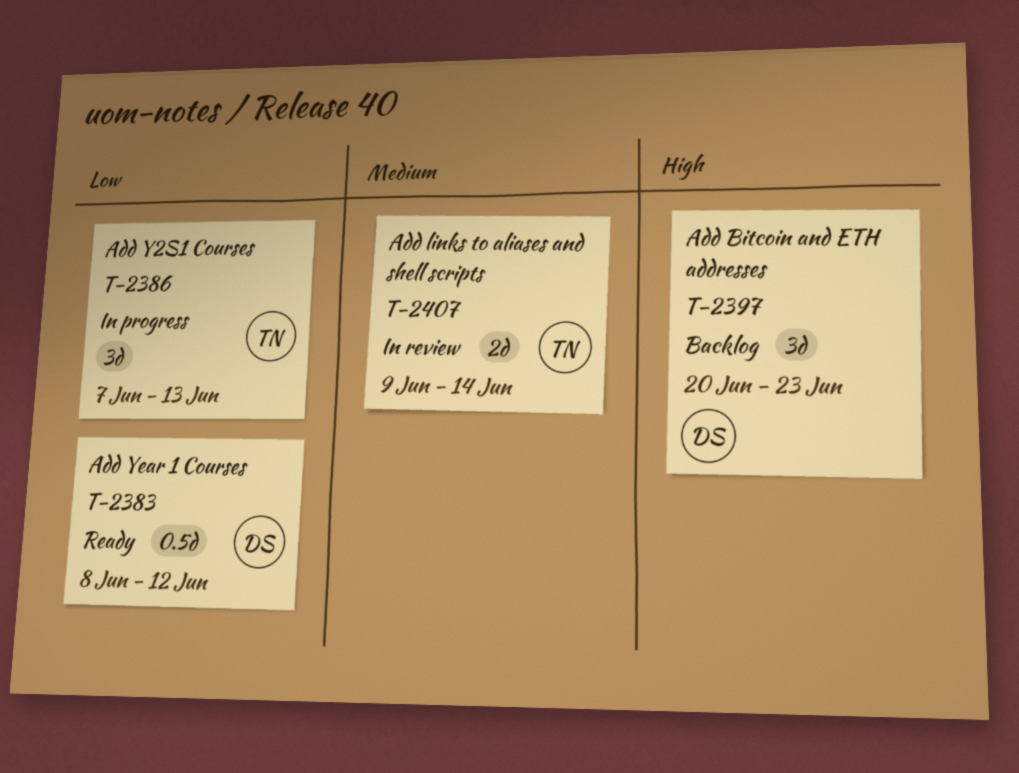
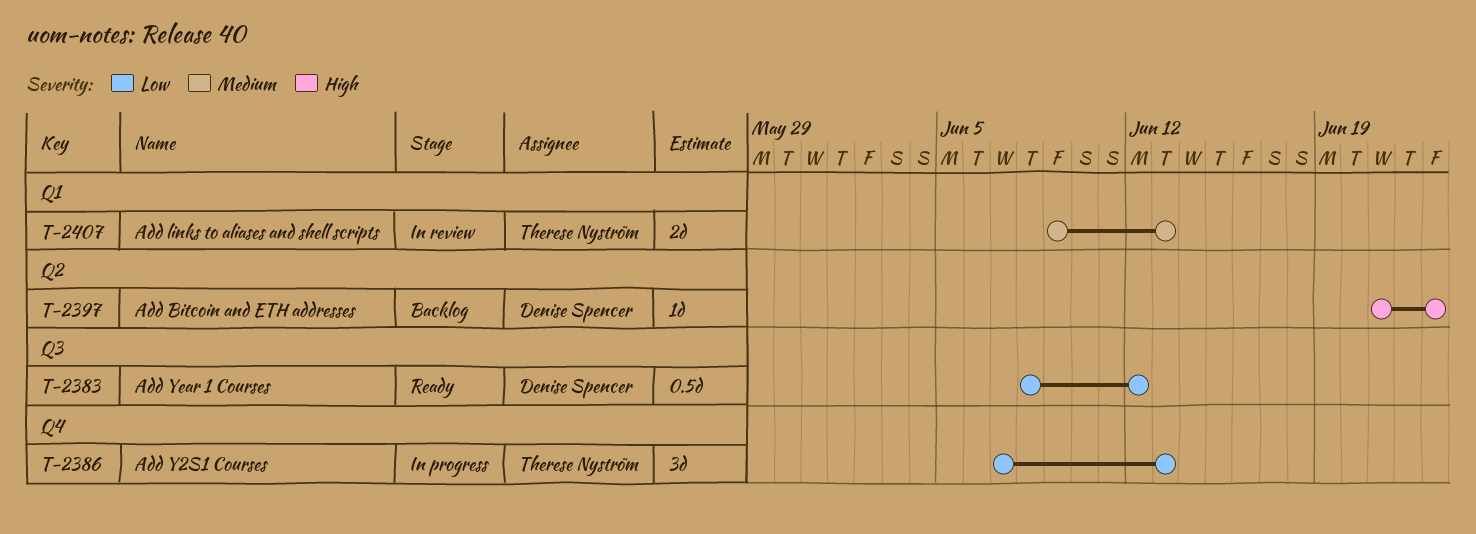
T-2397, estimate: 3d -> 1d
T-2397, start: Jun 20 -> Jun 21
T-2407, due: Jun 14 -> Jun 13

